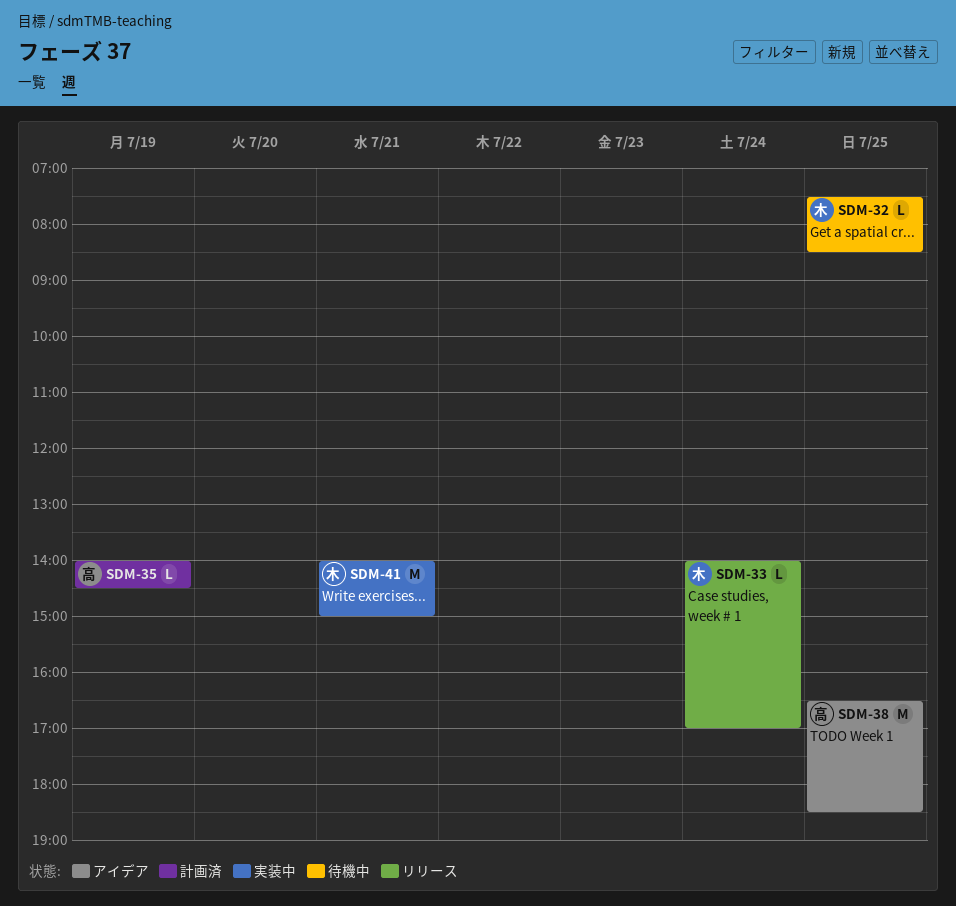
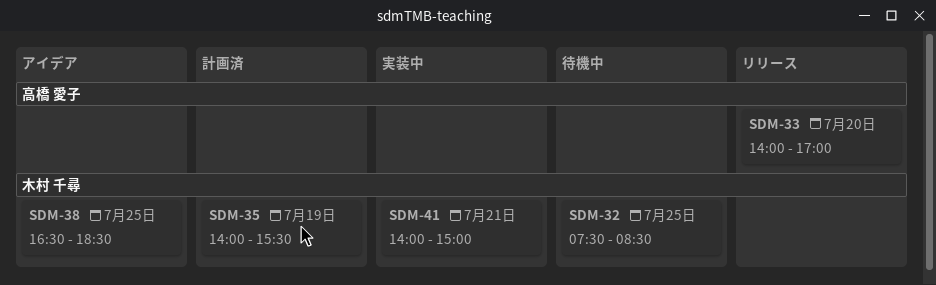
SDM-33, owner: 木村 千尋 -> 高橋 愛子
SDM-33, day: Jul 24 -> Jul 20
SDM-35, owner: 高橋 愛子 -> 木村 千尋
SDM-35, ends: 14:30 -> 15:30
SDM-38, owner: 高橋 愛子 -> 木村 千尋

